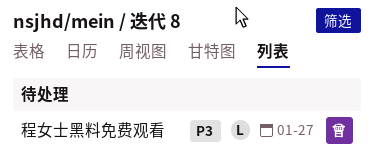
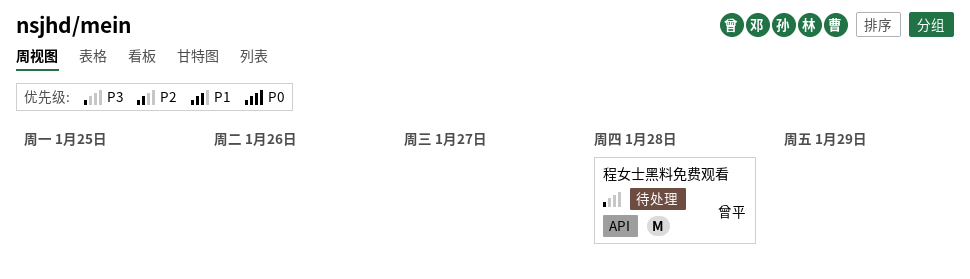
程女士黑料免费观看, estimate: L -> M
程女士黑料免费观看, due: Jan 27 -> Jan 28

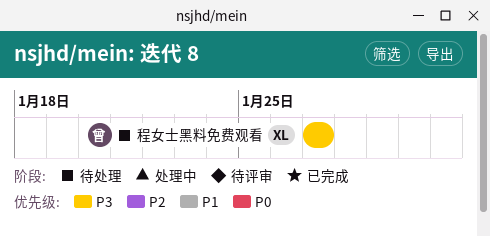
程女士黑料免费观看, estimate: M -> XL
程女士黑料免费观看, due: Jan 28 -> Jan 27

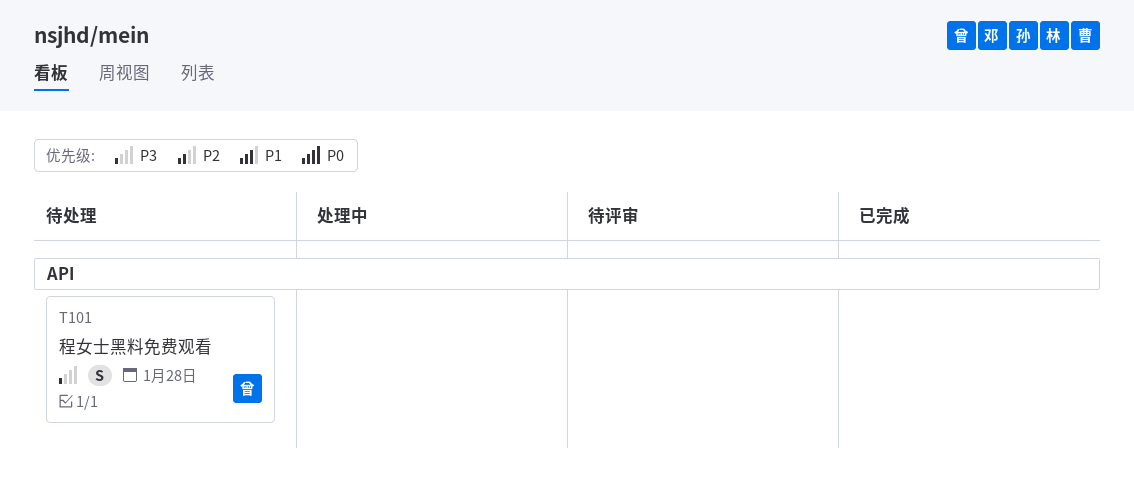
程女士黑料免费观看, estimate: XL -> S
程女士黑料免费观看, due: Jan 27 -> Jan 28

